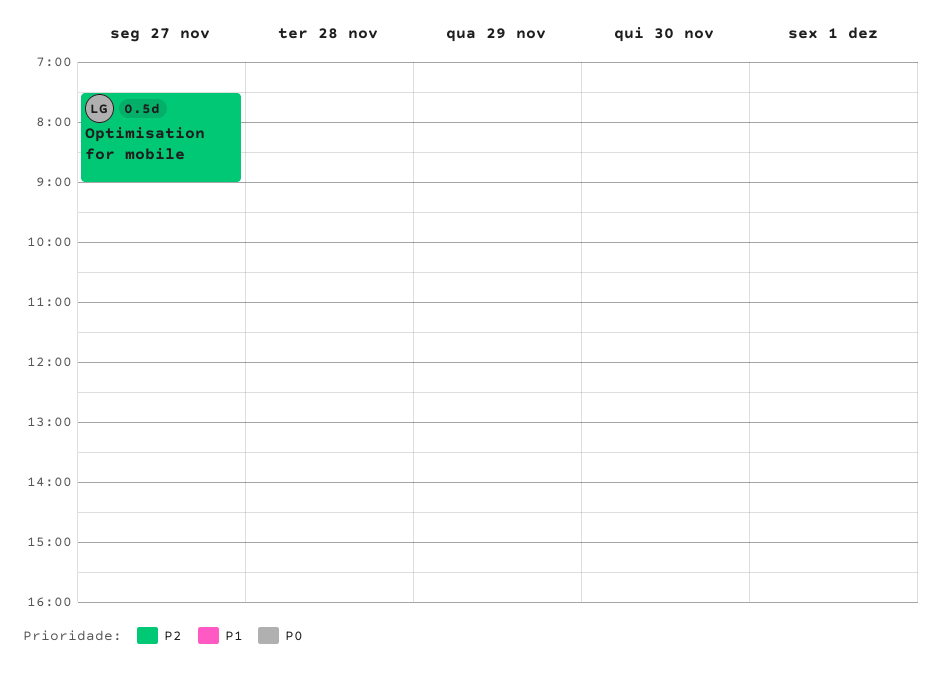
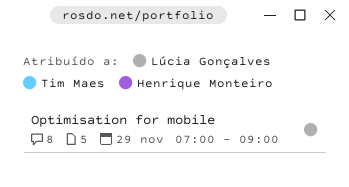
Optimisation for mobile, day: Nov 27 -> Nov 29
Optimisation for mobile, begins: 07:30 -> 07:00

